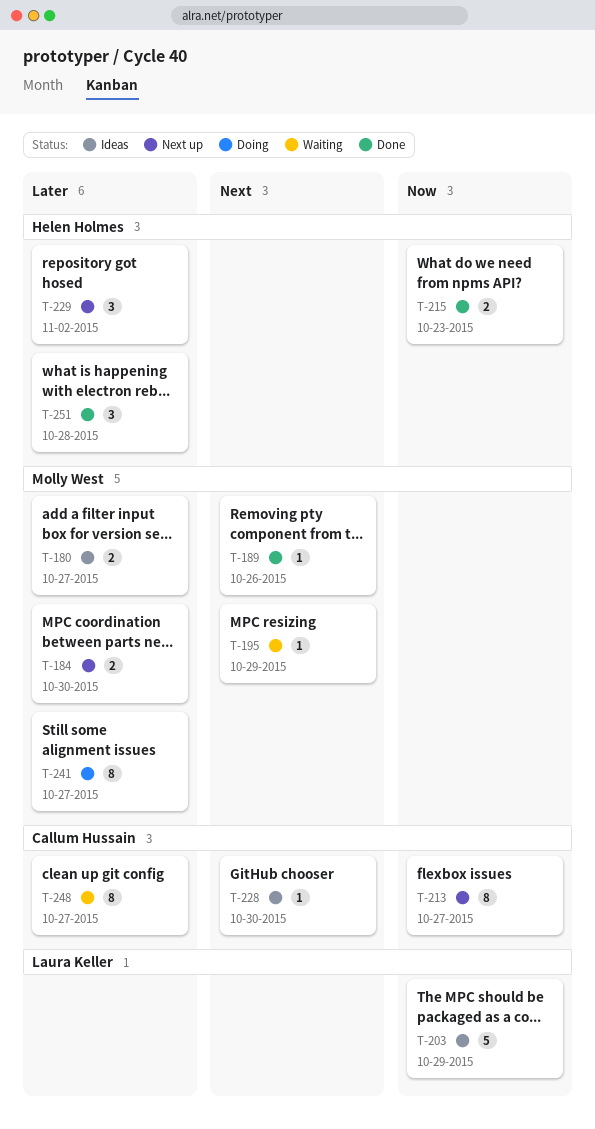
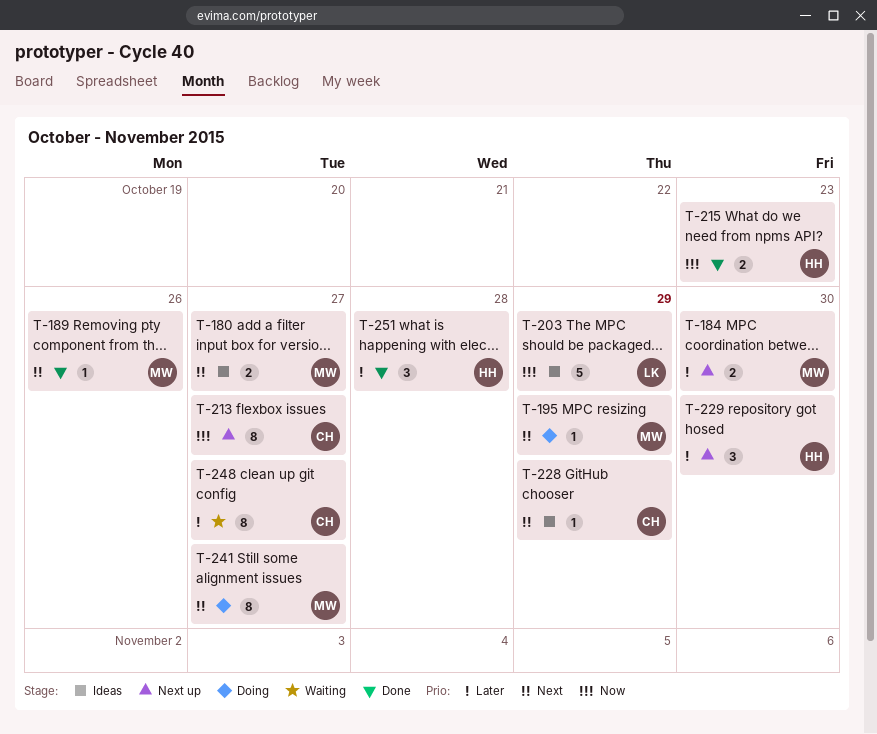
T-180, priority: Later -> Next
T-195, status: Waiting -> Doing
T-228, due: Oct 30 -> Oct 29
T-229, due: Nov 2 -> Oct 30
T-241, priority: Later -> Next

